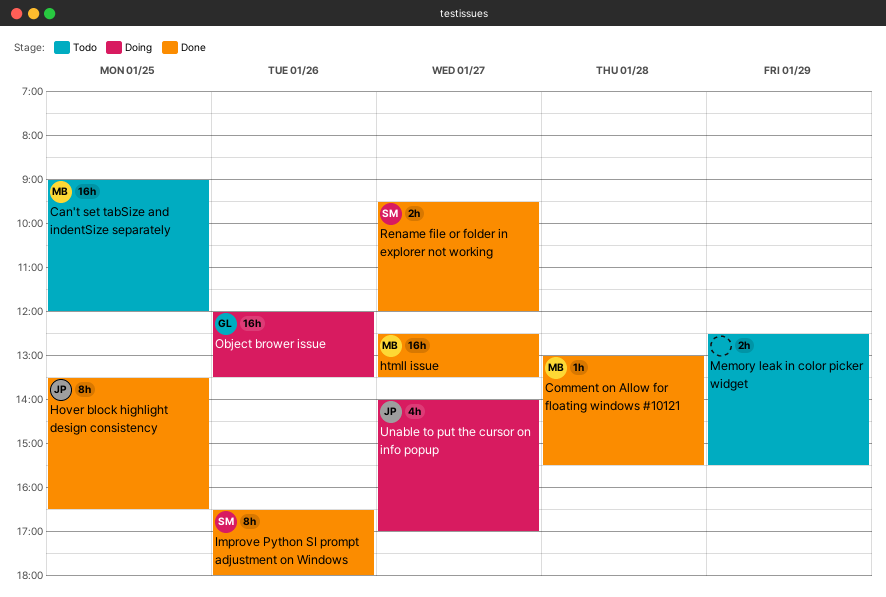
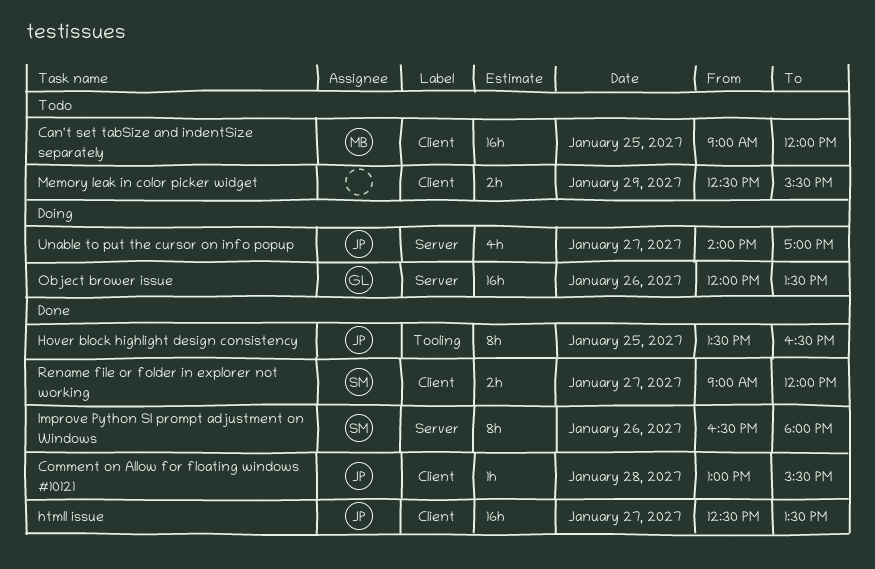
Comment on Allow for floating windows #10121, owner: MB -> JP
htmll issue, owner: MB -> JP
Rename file or folder in explorer not working, begins: 09:30 -> 09:00

